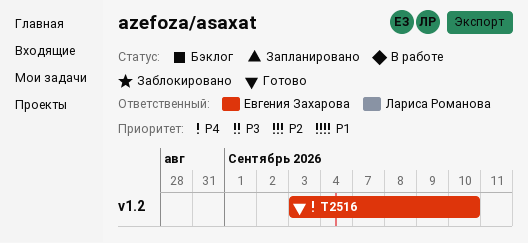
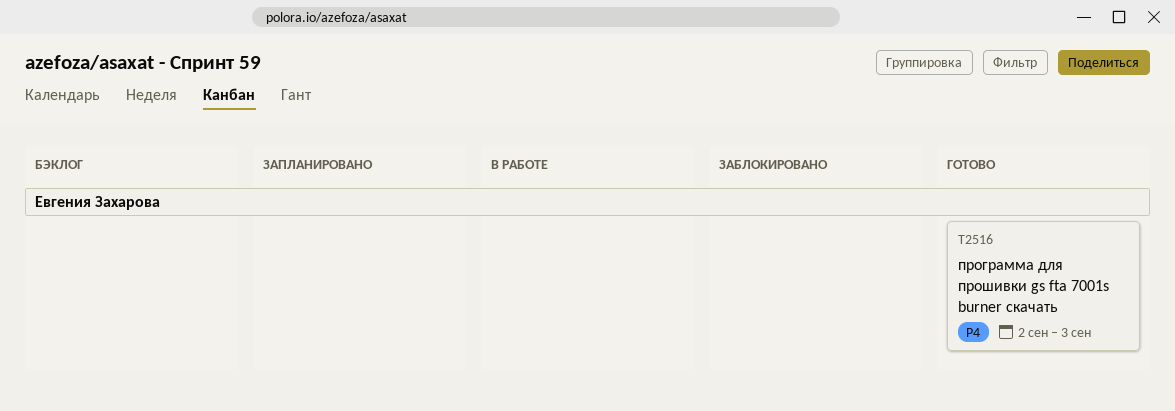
T2516, start: Sep 3 -> Sep 2
T2516, due: Sep 10 -> Sep 3

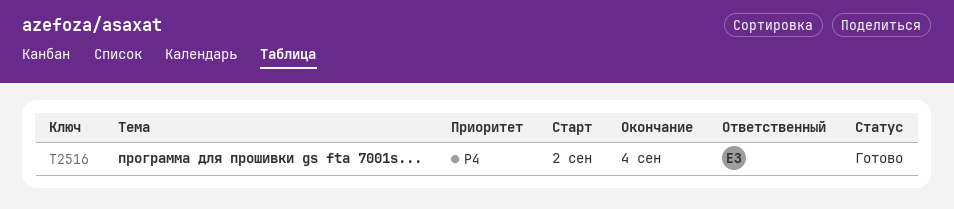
T2516, due: Sep 3 -> Sep 4

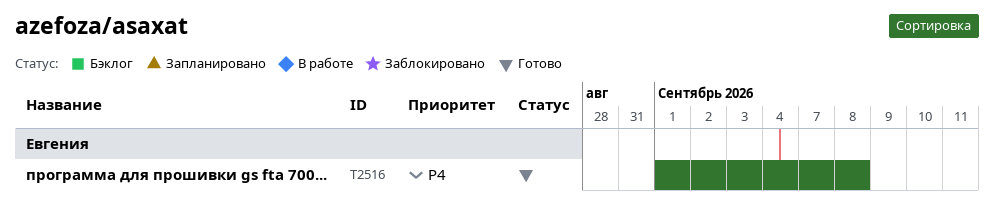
T2516, start: Sep 2 -> Sep 1
T2516, due: Sep 4 -> Sep 8

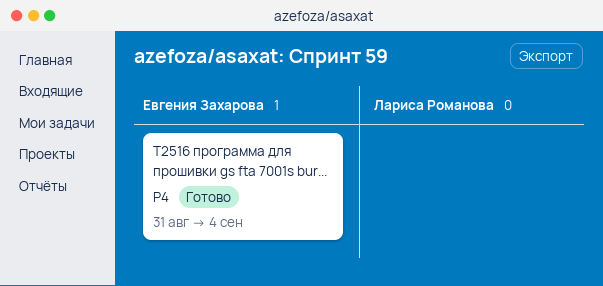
T2516, start: Sep 1 -> Aug 31
T2516, due: Sep 8 -> Sep 4

